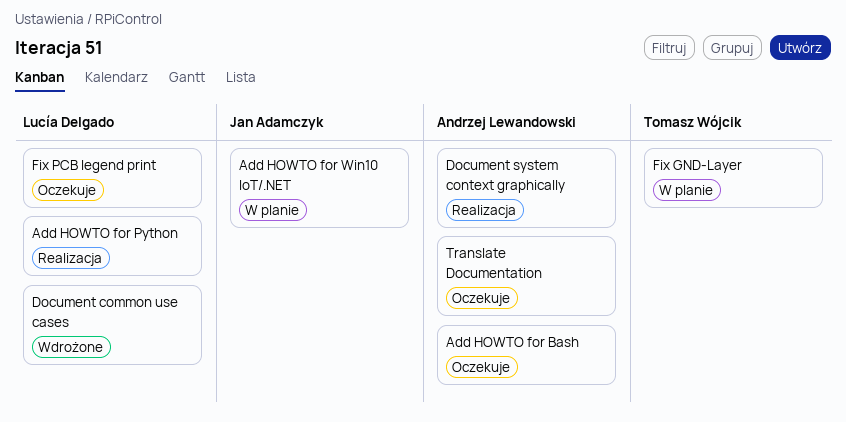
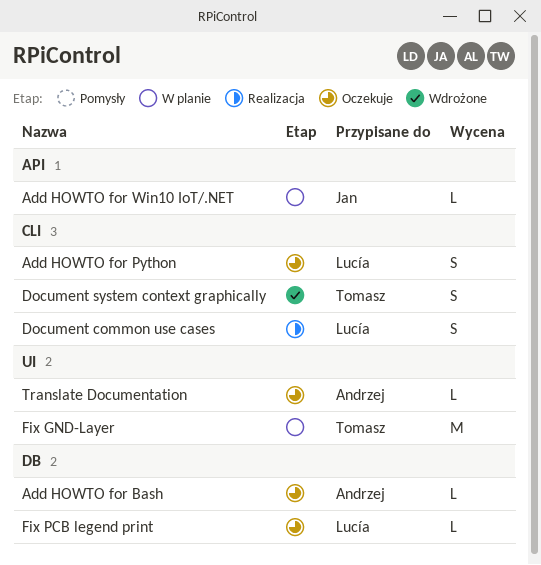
Add HOWTO for Python, status: Realizacja -> Oczekuje
Document common use cases, status: Wdrożone -> Realizacja
Document system context graphically, status: Realizacja -> Wdrożone
Document system context graphically, owner: Andrzej Lewandowski -> Tomasz Wójcik

